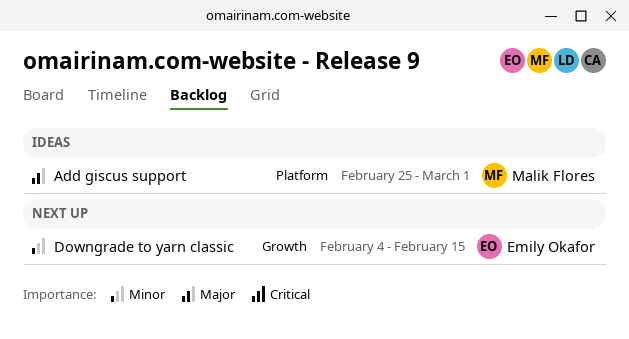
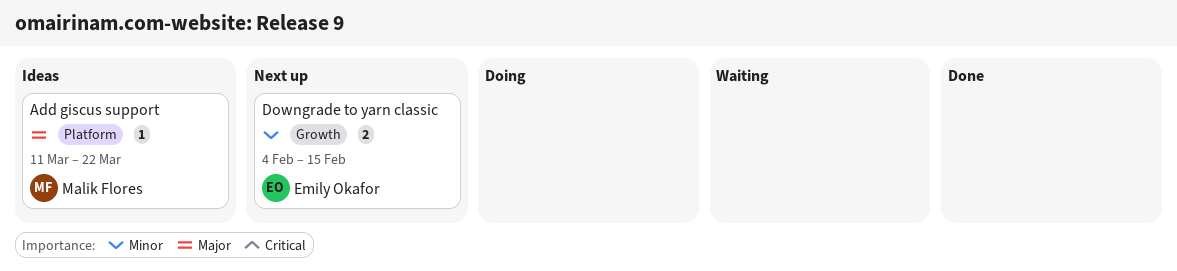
Add giscus support, start: Feb 25 -> Mar 11
Add giscus support, due: Mar 1 -> Mar 22

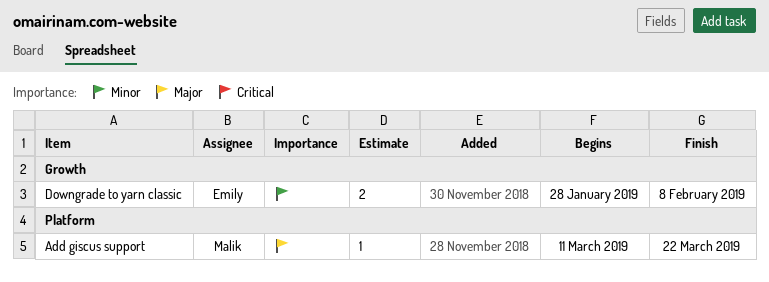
Downgrade to yarn classic, start: Feb 4 -> Jan 28
Downgrade to yarn classic, due: Feb 15 -> Feb 8

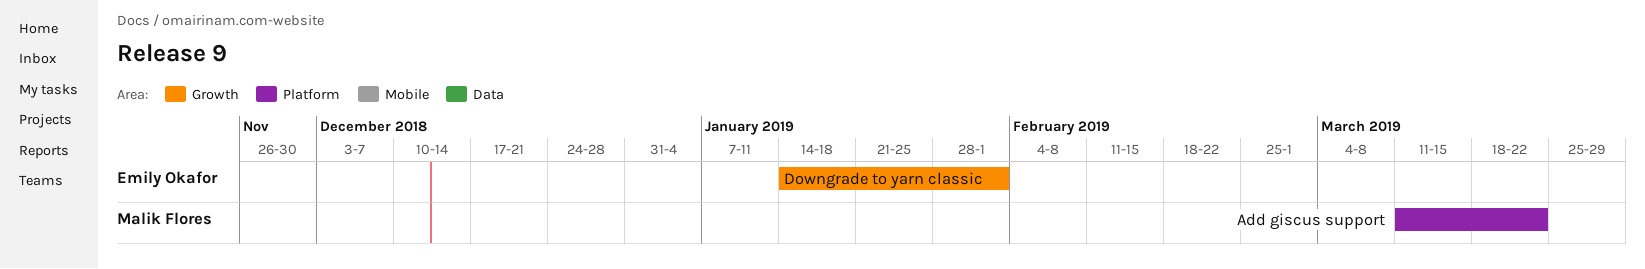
Downgrade to yarn classic, start: Jan 28 -> Jan 14
Downgrade to yarn classic, due: Feb 8 -> Feb 1

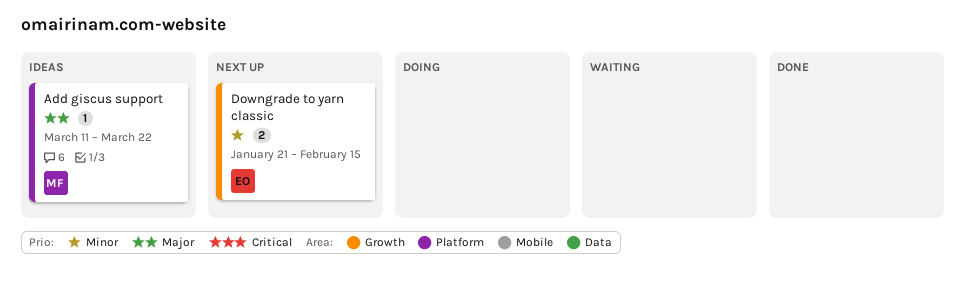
Downgrade to yarn classic, start: Jan 14 -> Jan 21
Downgrade to yarn classic, due: Feb 1 -> Feb 15

